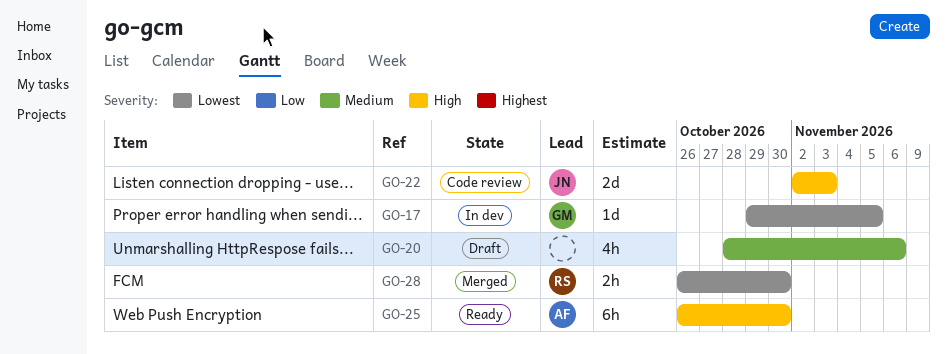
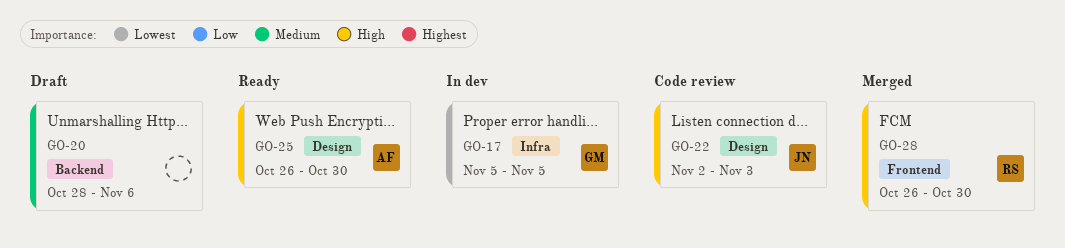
GO-17, start: Oct 29 -> Nov 5
GO-28, priority: Lowest -> High

